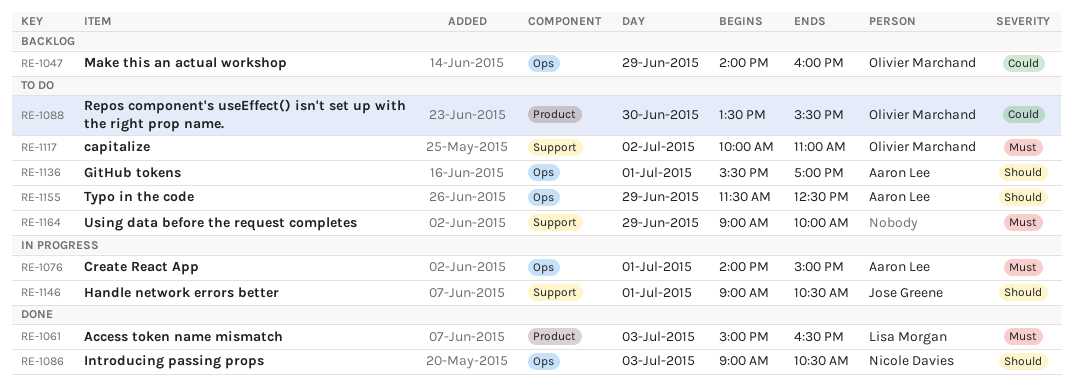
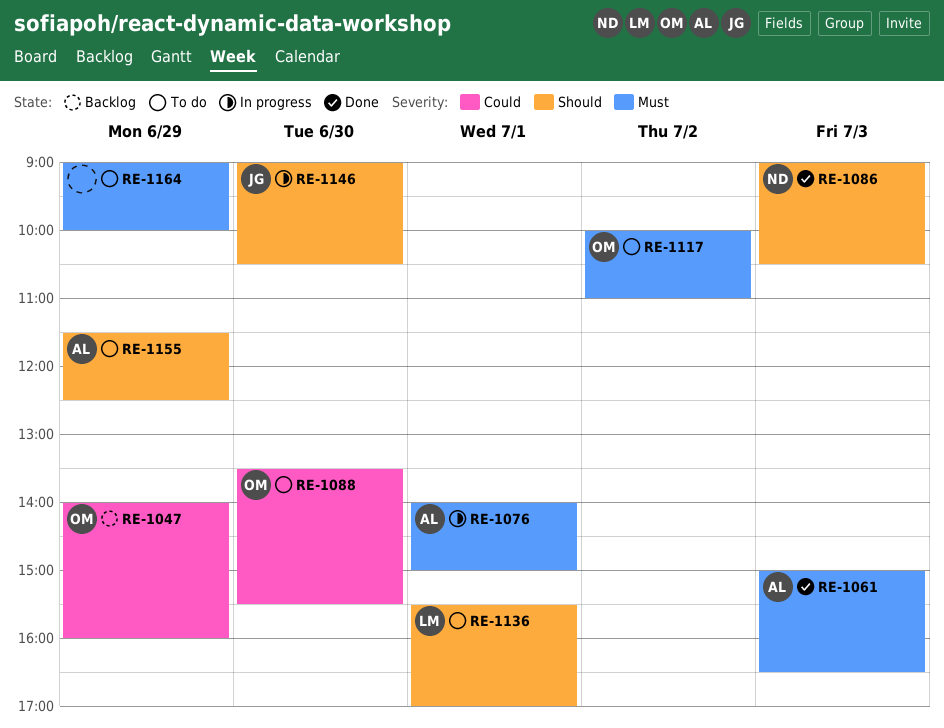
RE-1061, owner: Lisa Morgan -> Aaron Lee
RE-1136, owner: Aaron Lee -> Lisa Morgan
RE-1146, day: Jul 1 -> Jun 30

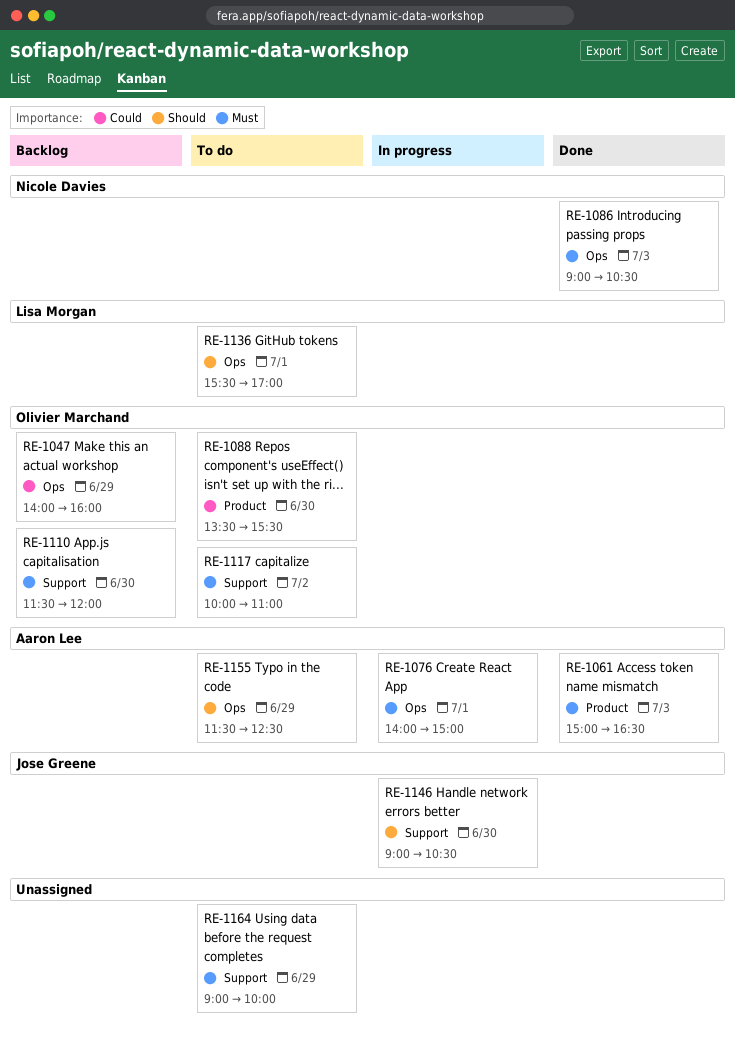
RE-1086, priority: Should -> Must
RE-1110: none -> present

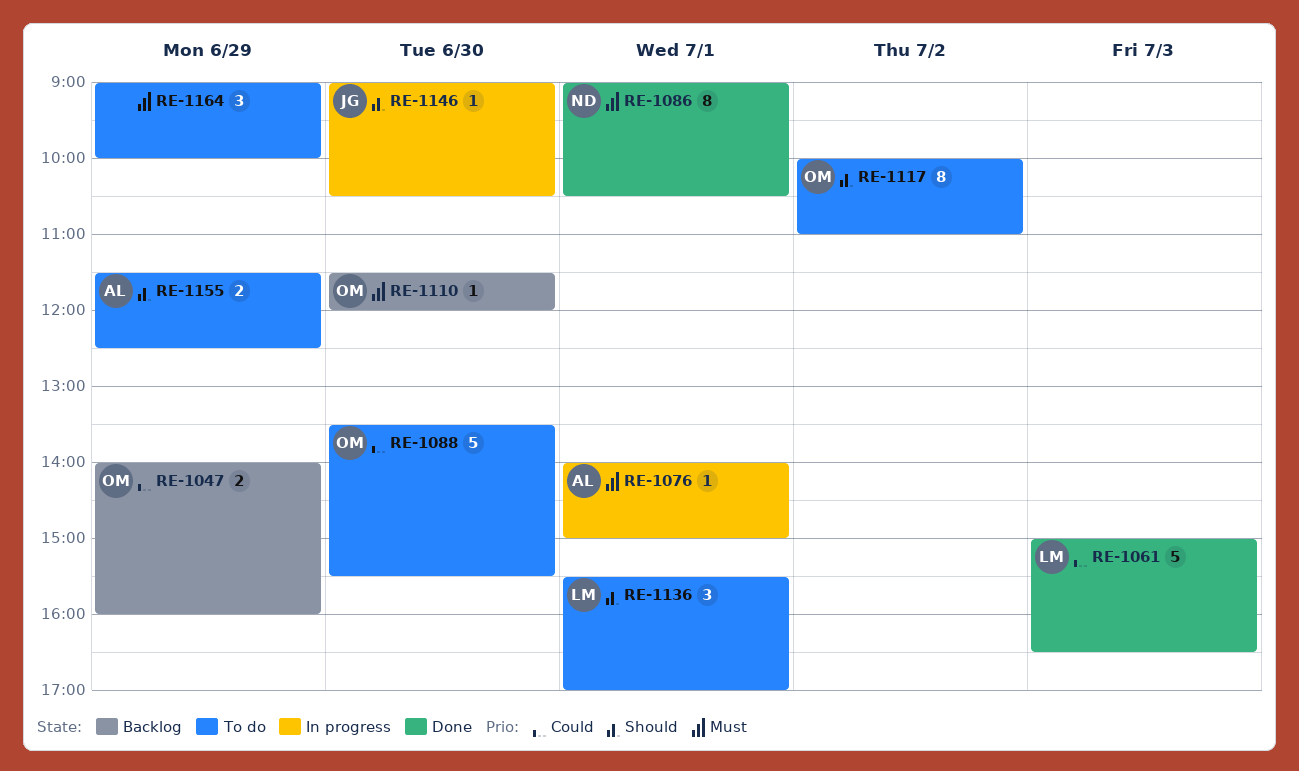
RE-1061, owner: Aaron Lee -> Lisa Morgan
RE-1061, priority: Must -> Could
RE-1086, day: Jul 3 -> Jul 1
RE-1117, priority: Must -> Should

